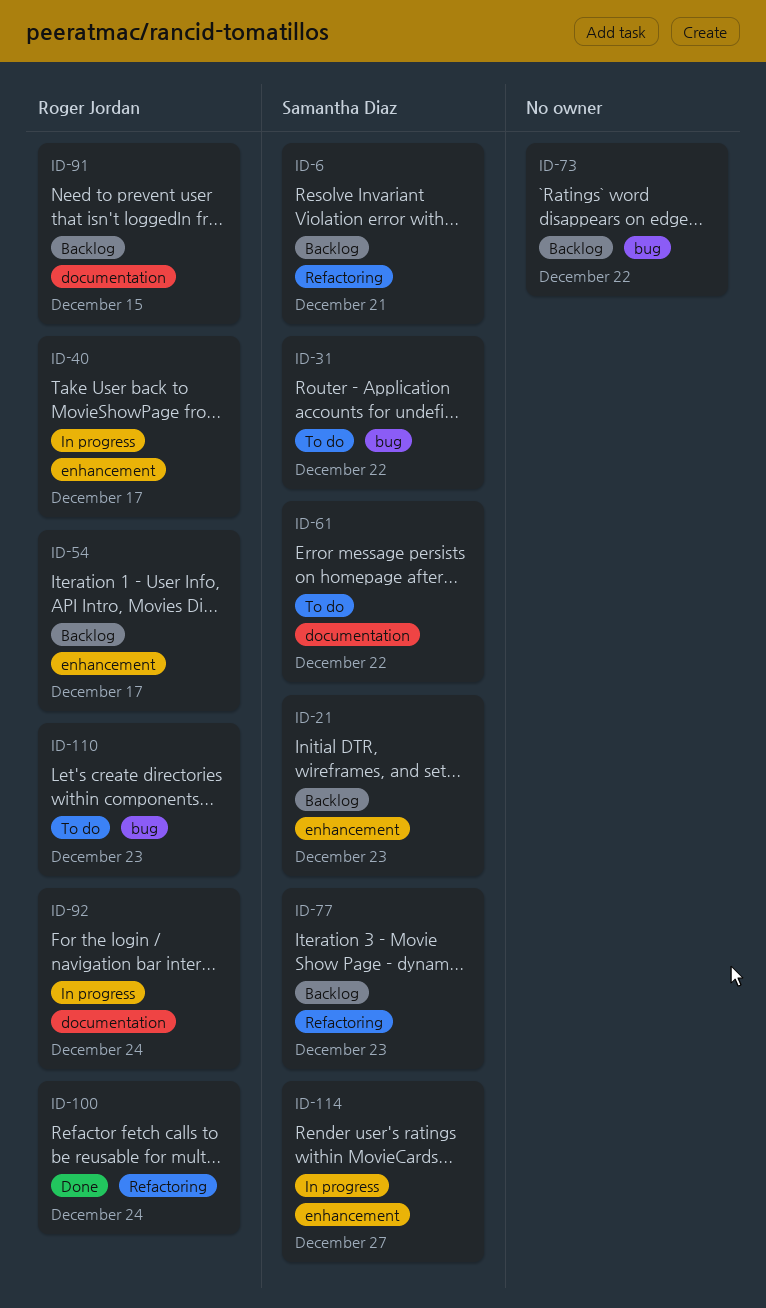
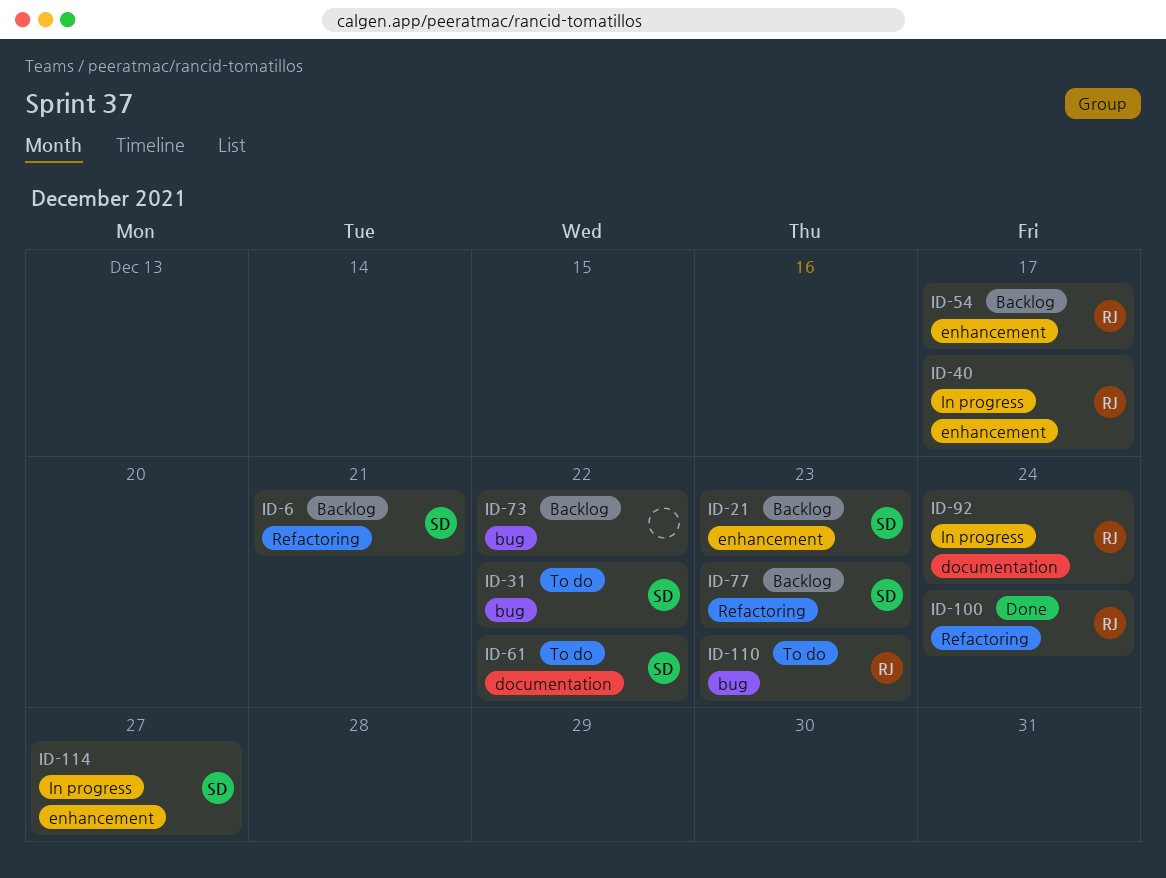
ID-91: present -> none

